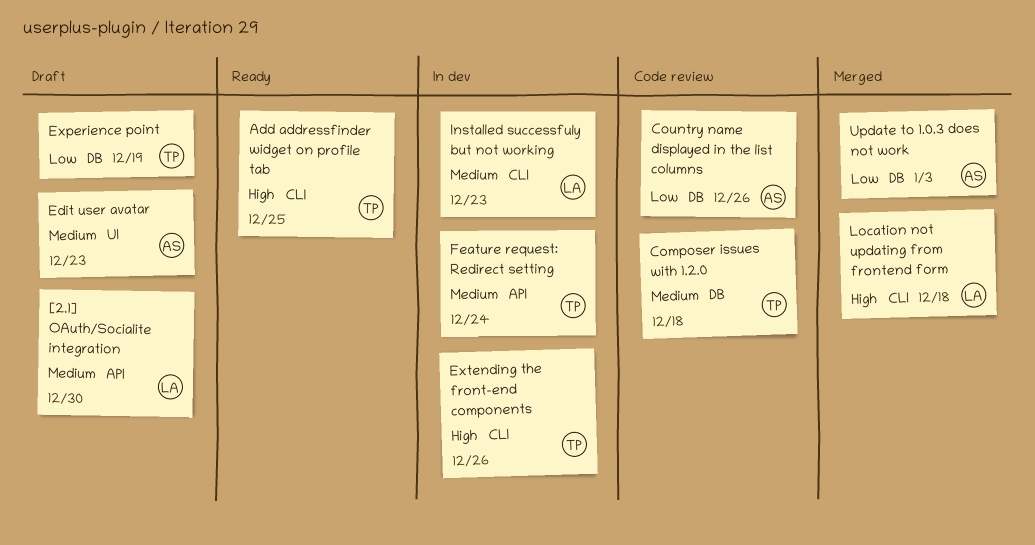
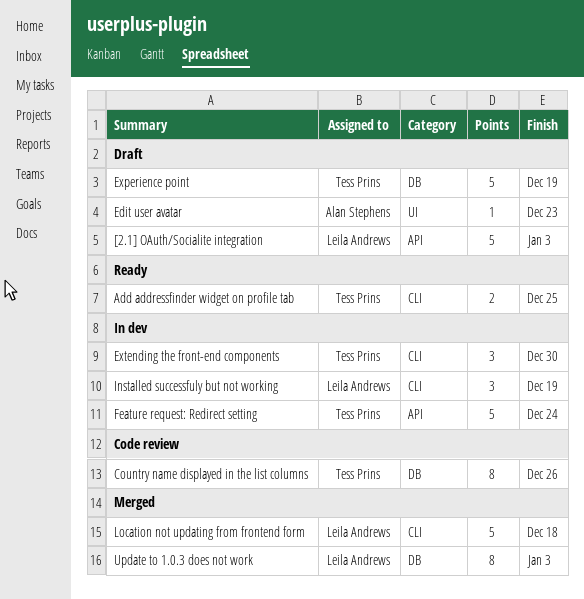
[2.1] OAuth/Socialite integration, due: Dec 30 -> Jan 3
Composer issues with 1.2.0: present -> none
Country name displayed in the list columns, owner: Alan Stephens -> Tess Prins
Extending the front-end components, due: Dec 26 -> Dec 30
Installed successfuly but not working, due: Dec 23 -> Dec 19
Update to 1.0.3 does not work, owner: Alan Stephens -> Leila Andrews

